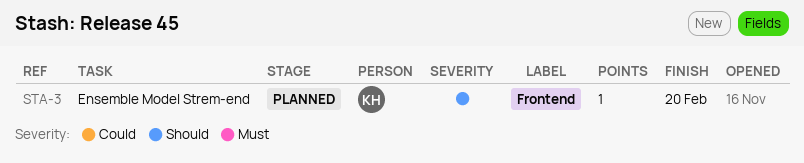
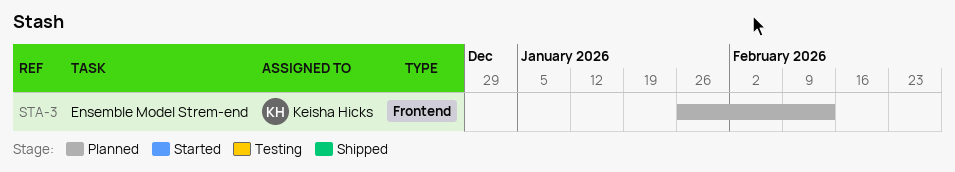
STA-3, due: Feb 20 -> Feb 13

